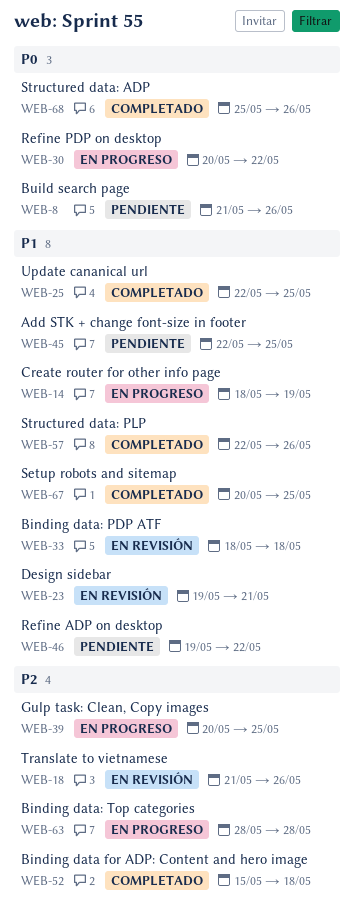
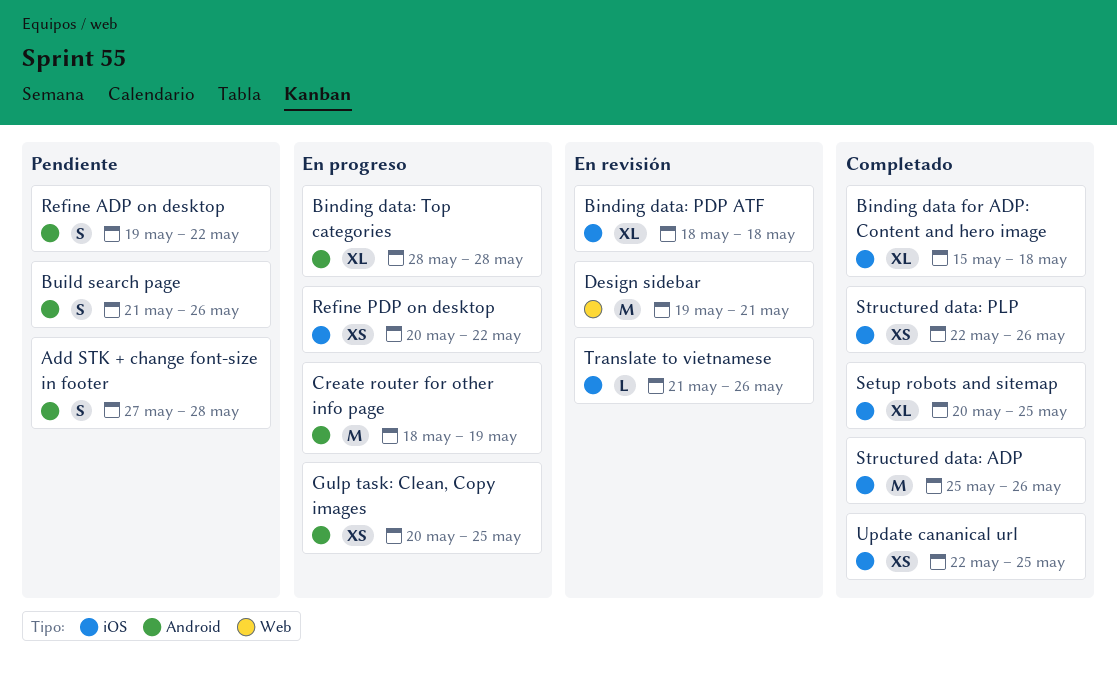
Add STK + change font-size in footer, start: May 22 -> May 27
Add STK + change font-size in footer, due: May 25 -> May 28

